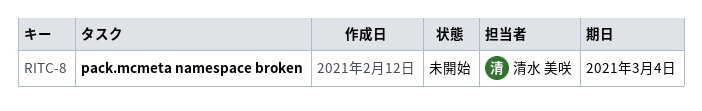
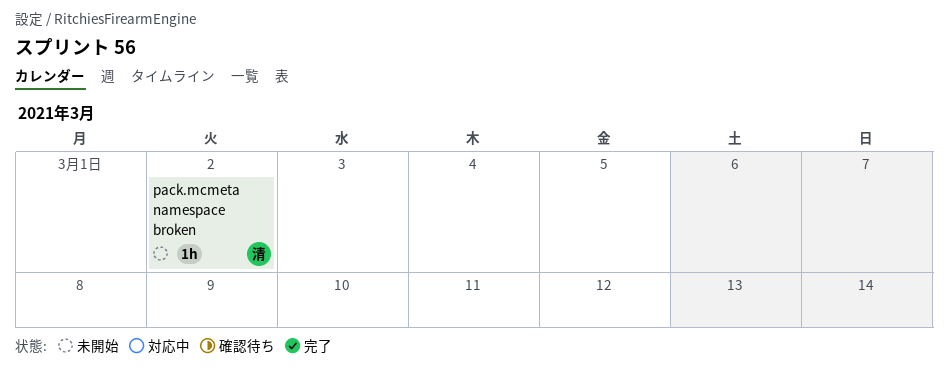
pack.mcmeta namespace broken, due: Mar 4 -> Mar 2

